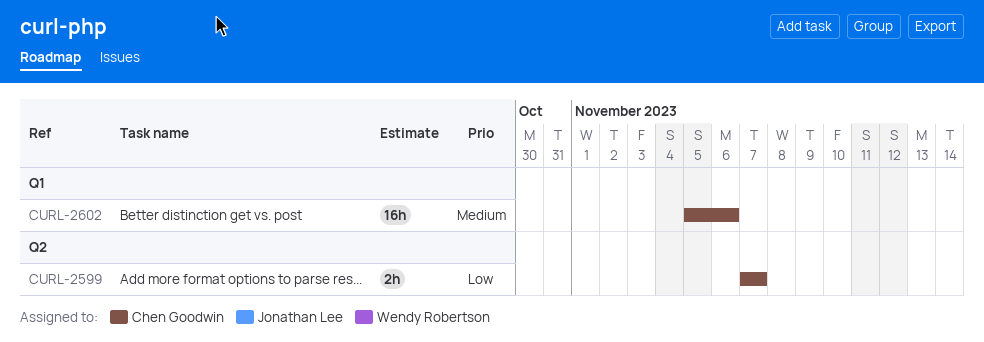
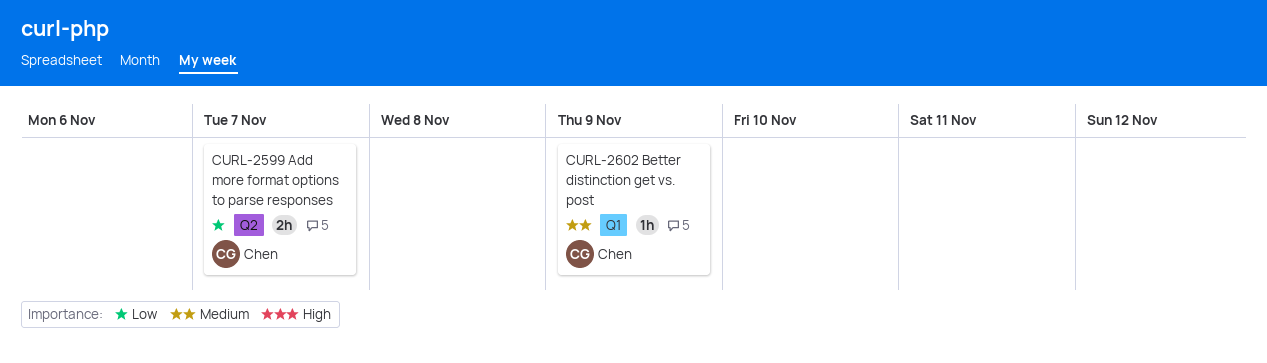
CURL-2602, estimate: 16h -> 1h
CURL-2602, due: Nov 6 -> Nov 9

